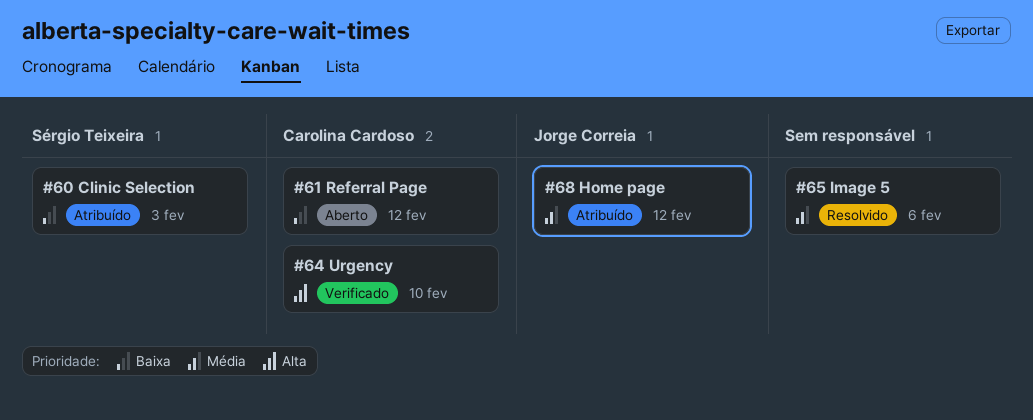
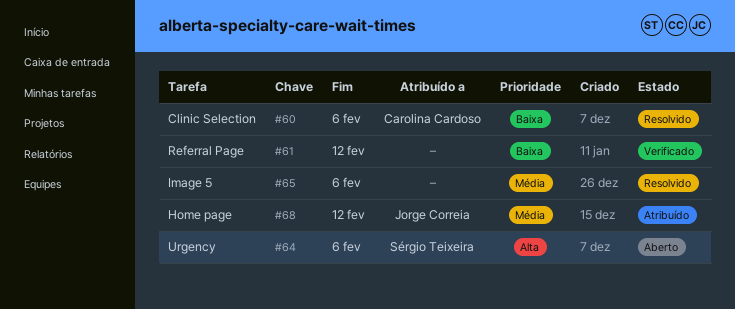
#60, status: Atribuído -> Resolvido
#60, owner: Sérgio Teixeira -> Carolina Cardoso
#60, due: Feb 3 -> Feb 6
#61, status: Aberto -> Verificado
#61, owner: Carolina Cardoso -> none
#64, status: Verificado -> Aberto
#64, owner: Carolina Cardoso -> Sérgio Teixeira
#64, due: Feb 10 -> Feb 6

